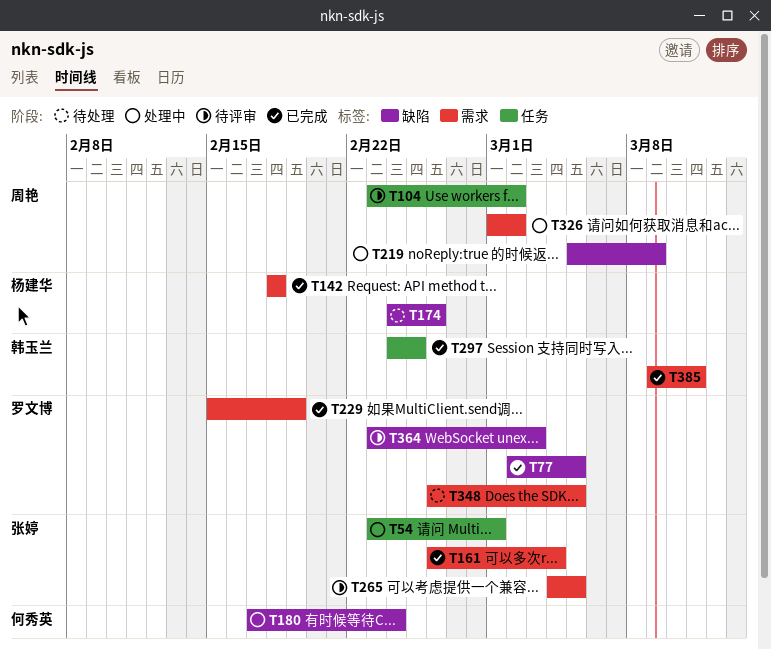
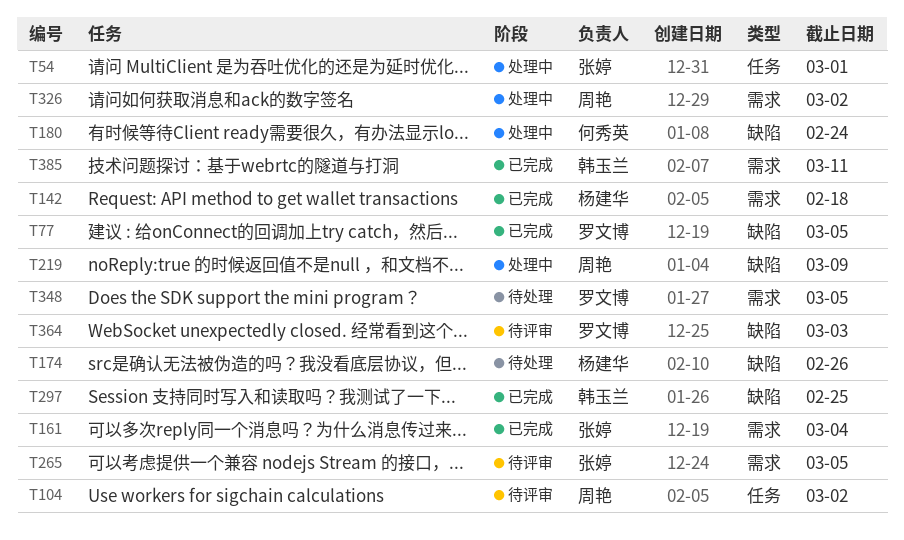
T229: present -> none
T297, label: 任务 -> 缺陷

